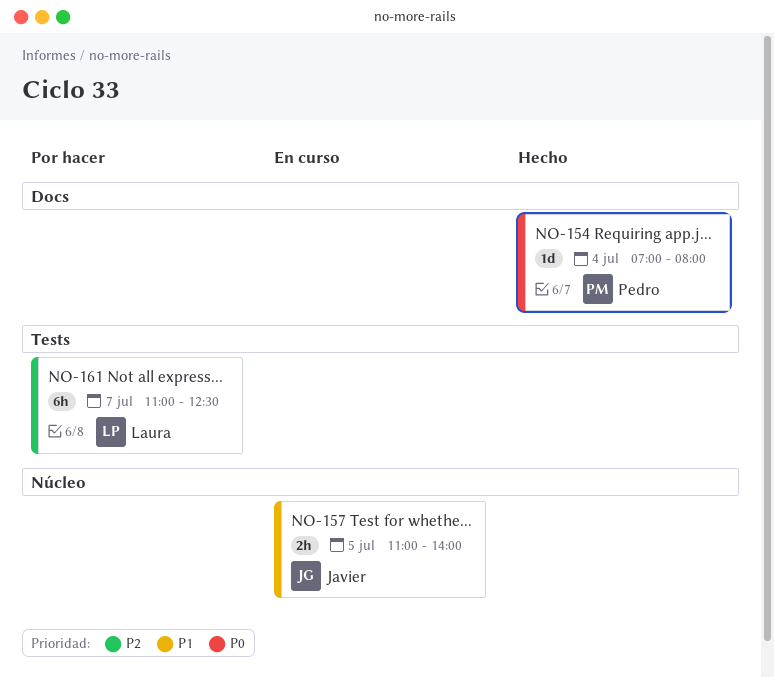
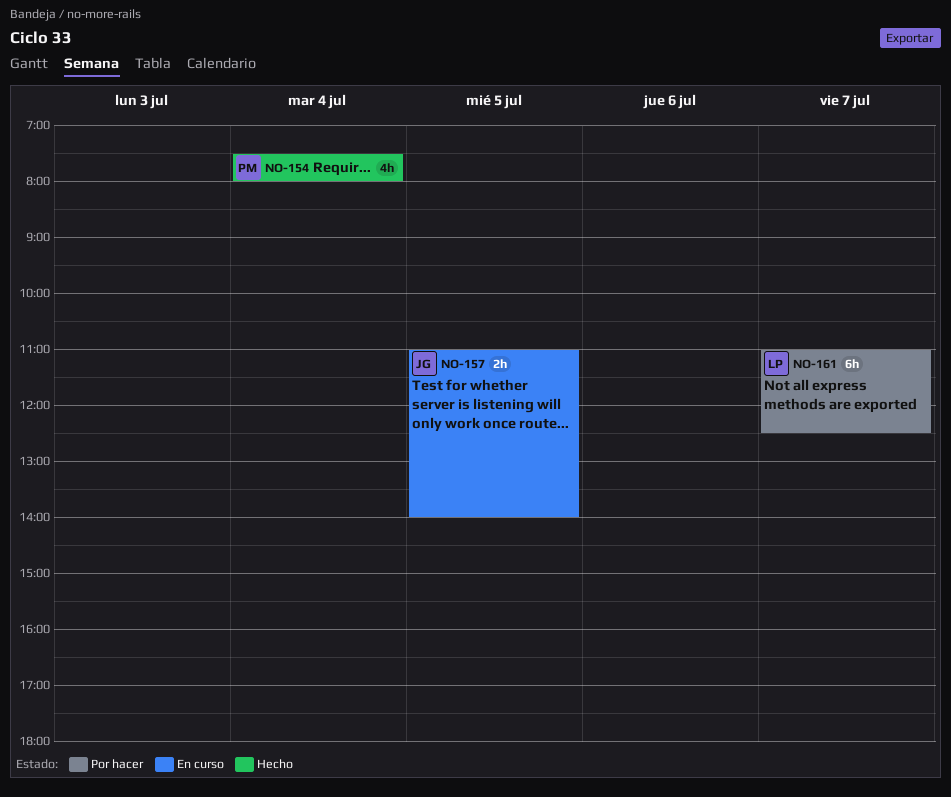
NO-154, estimate: 1d -> 4h
NO-154, begins: 07:00 -> 07:30

